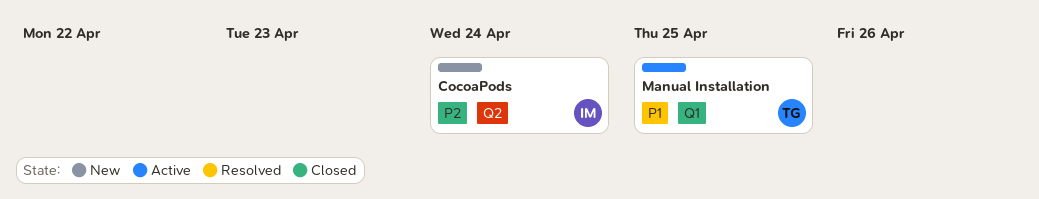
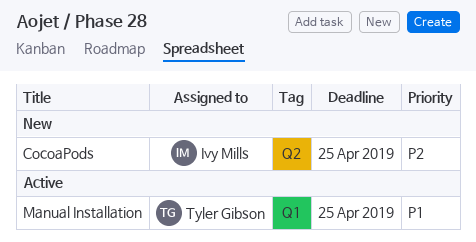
CocoaPods, due: Apr 24 -> Apr 25

